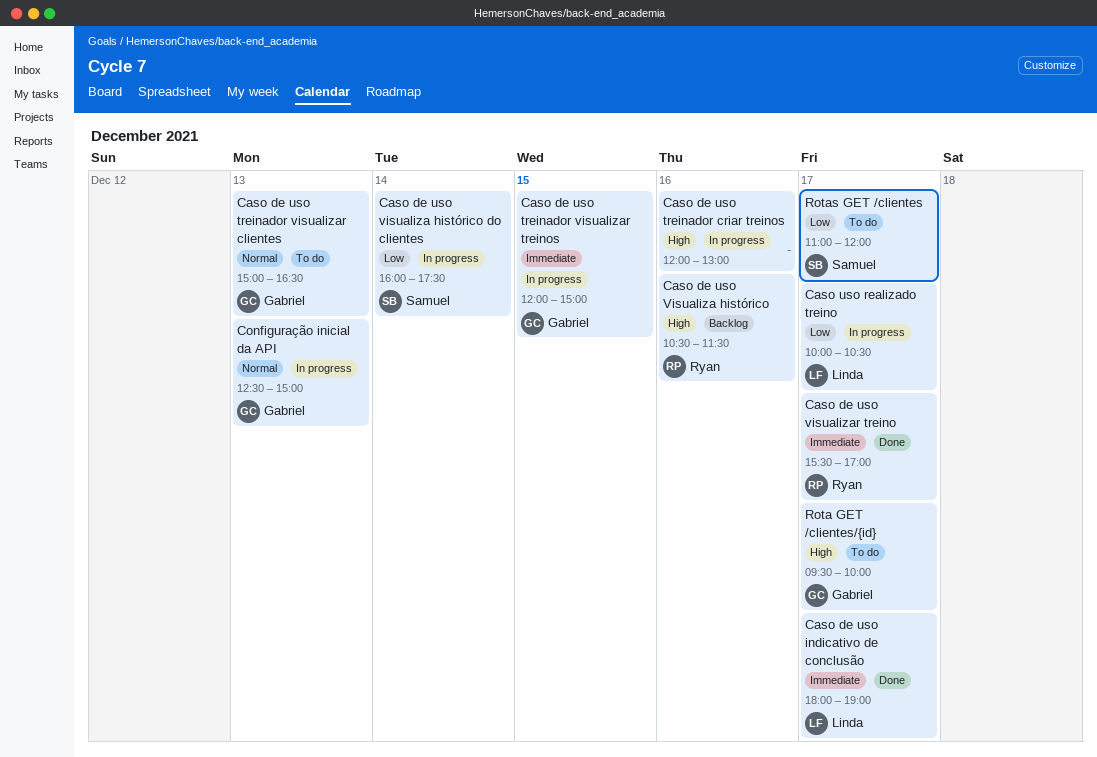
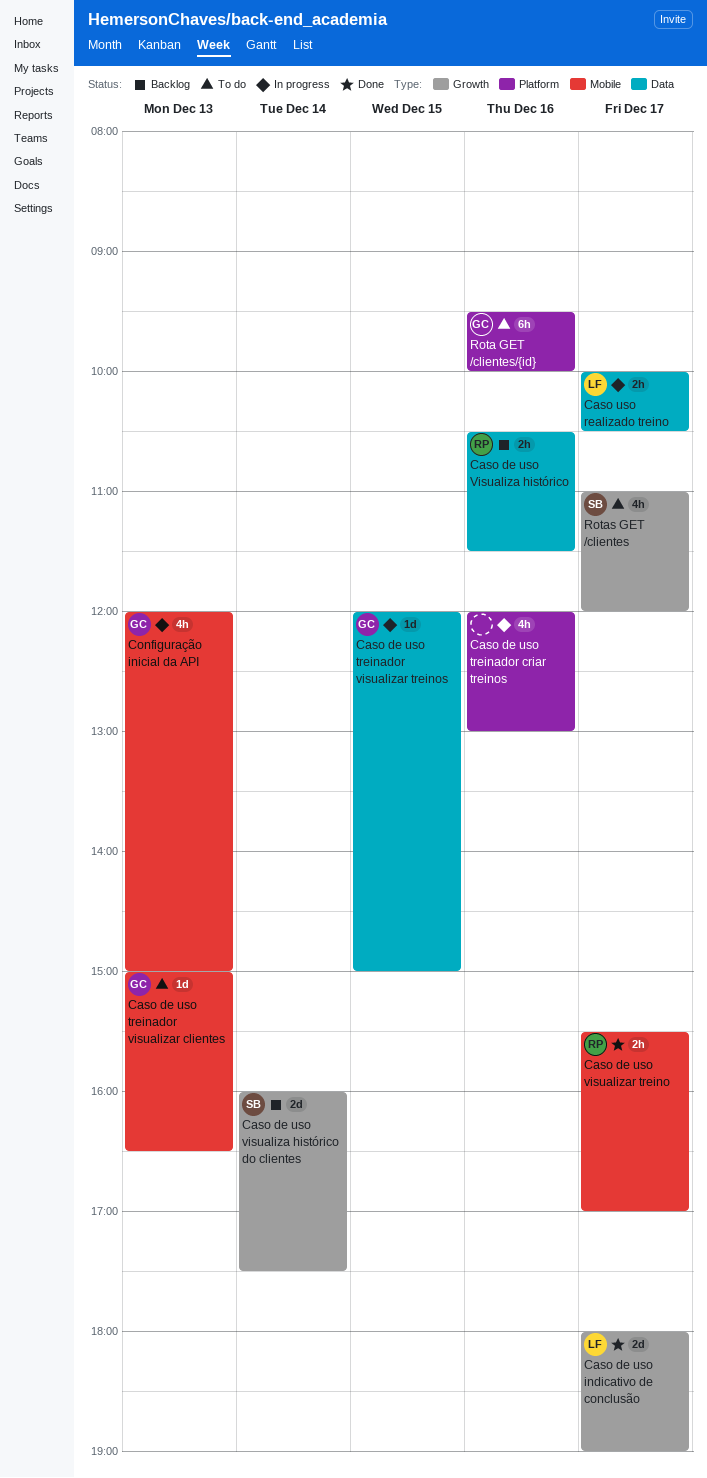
Caso de uso visualiza histórico do clientes, status: In progress -> Backlog
Configuração inicial da API, begins: 12:30 -> 12:00
Rota GET /clientes/{id}, day: Dec 17 -> Dec 16

